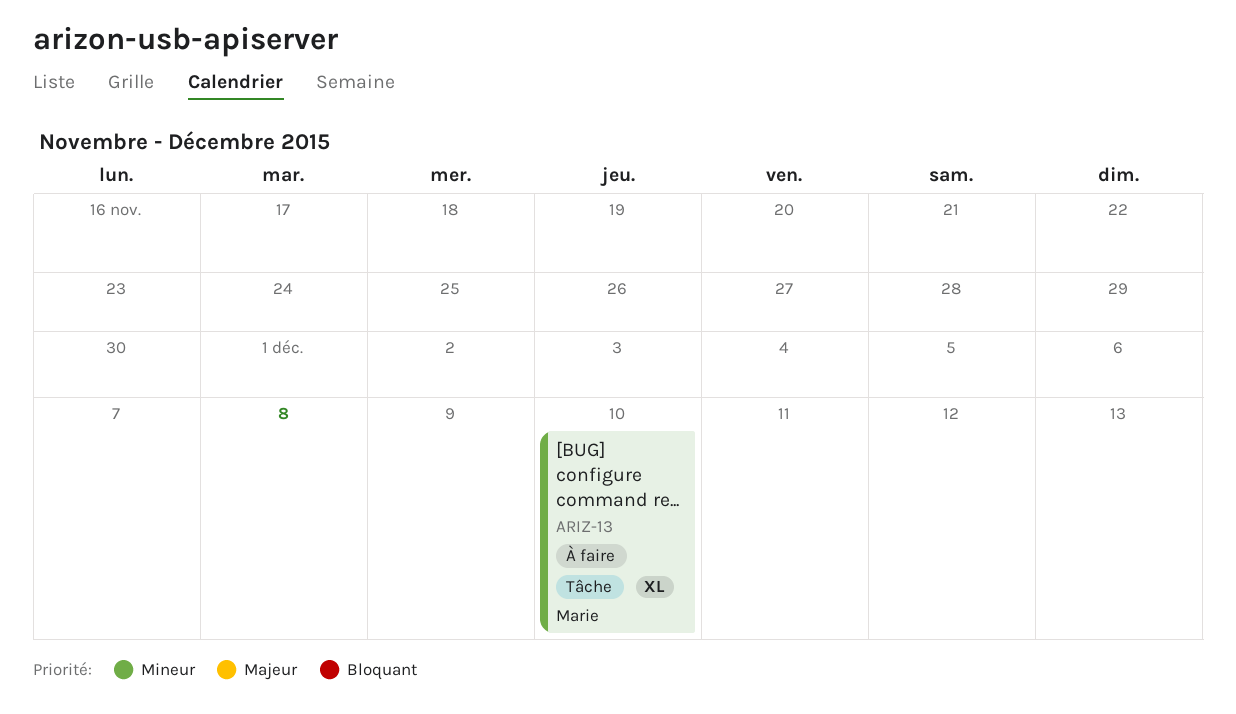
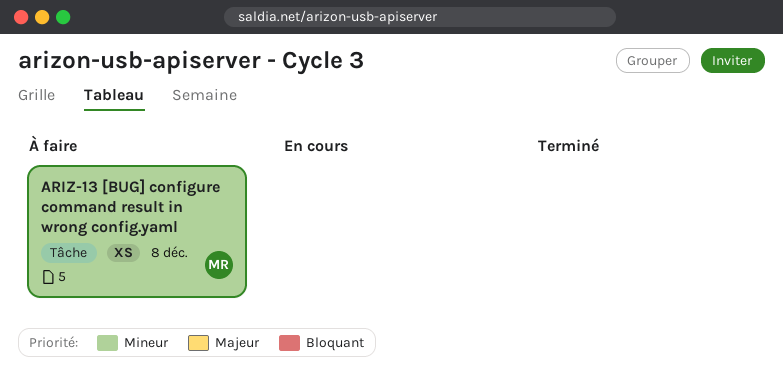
ARIZ-13, estimate: XL -> XS
ARIZ-13, due: Dec 10 -> Dec 8

